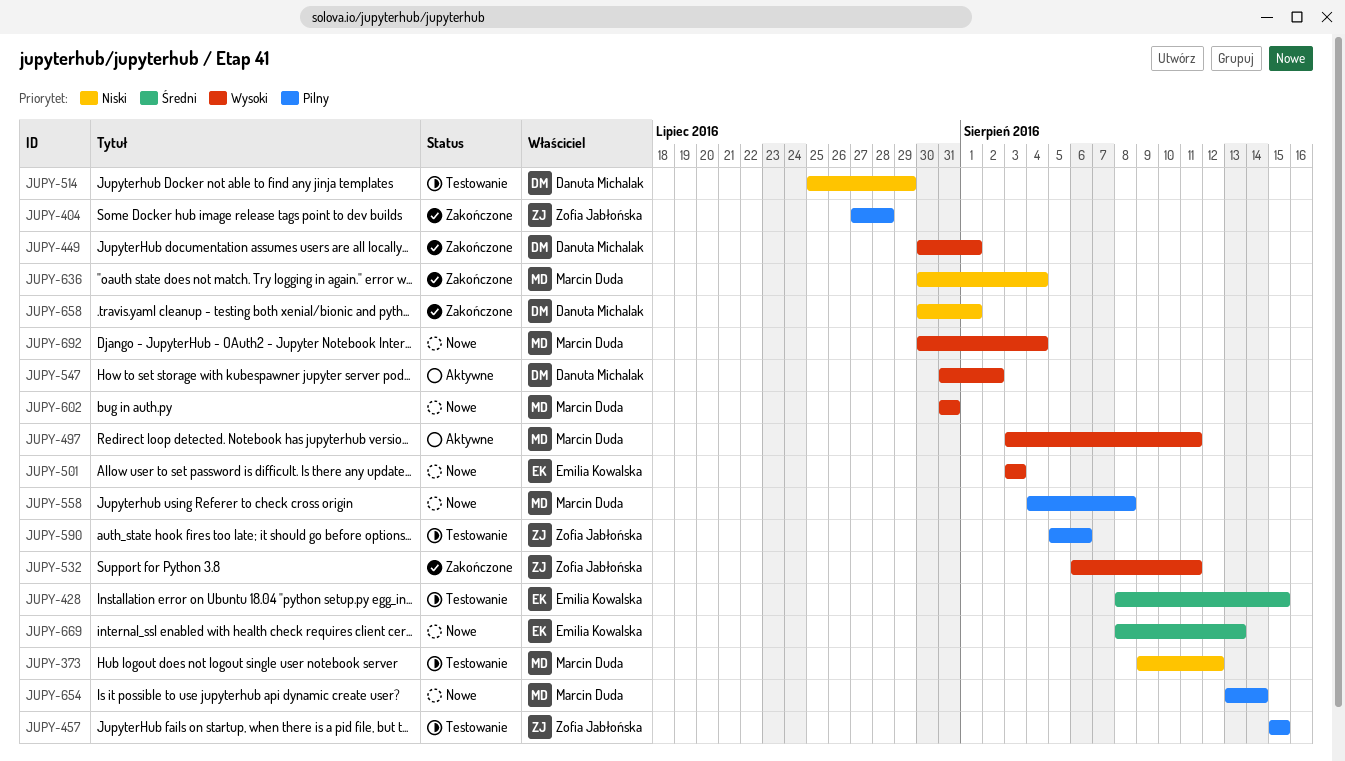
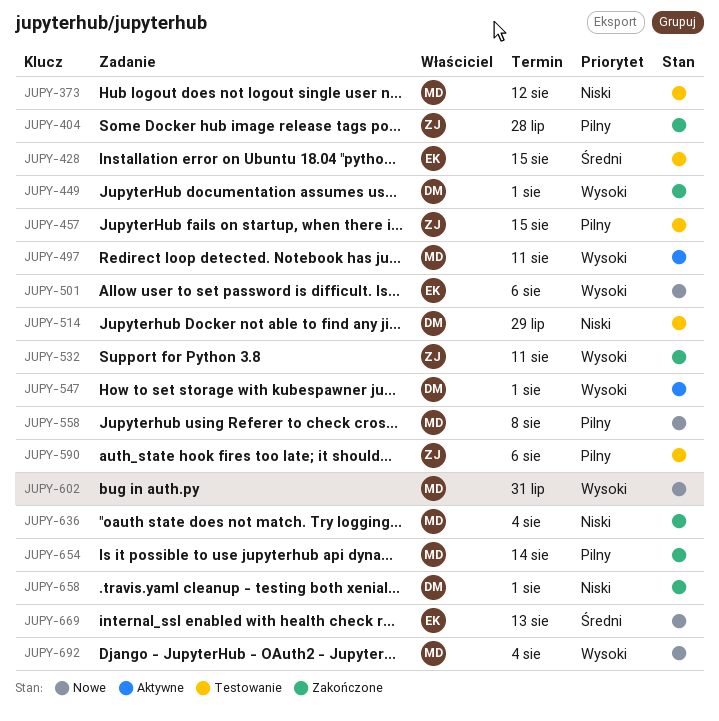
JUPY-501, due: Aug 3 -> Aug 6
JUPY-547, due: Aug 2 -> Aug 1
JUPY-654, status: Nowe -> Zakończone

